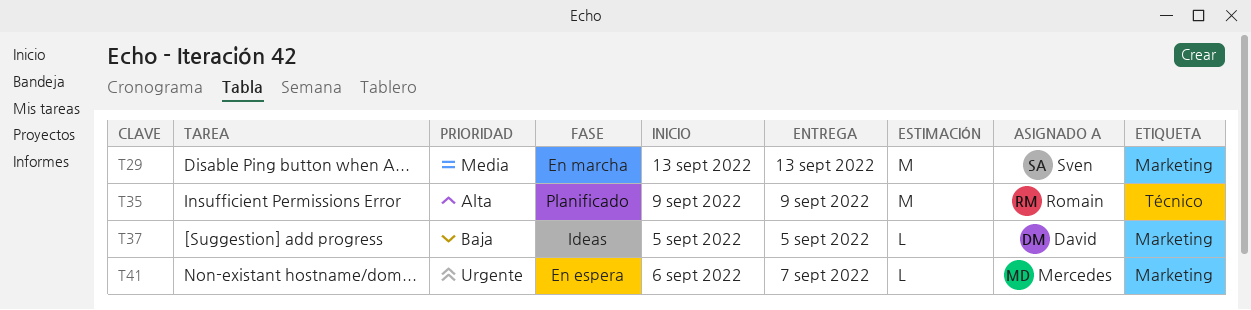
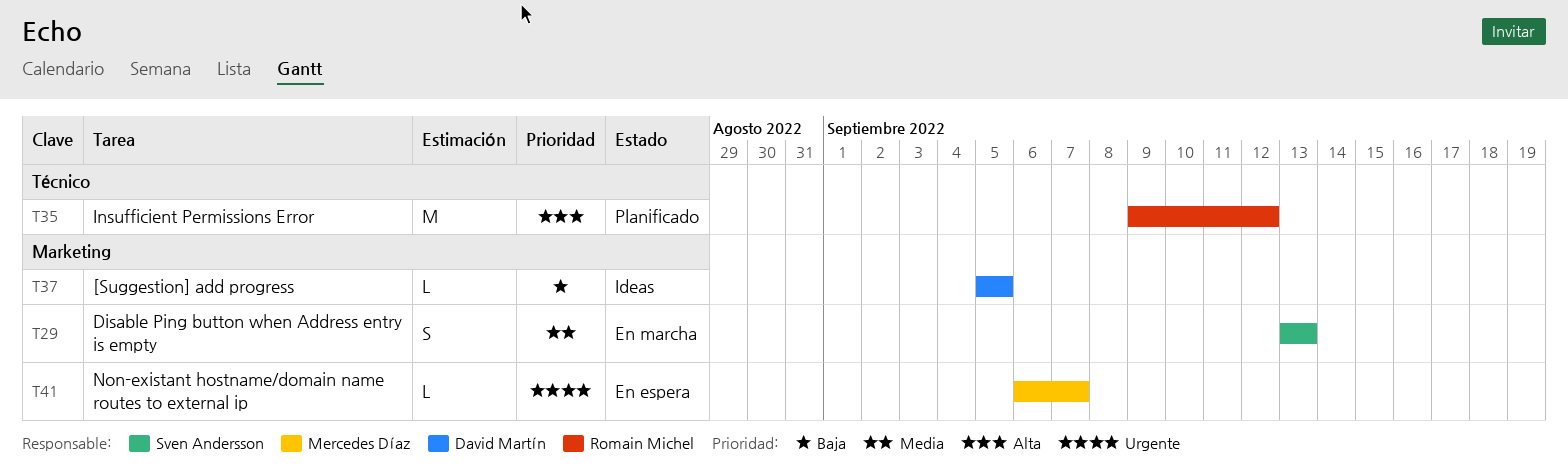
T29, estimate: M -> S
T35, due: Sep 9 -> Sep 12

